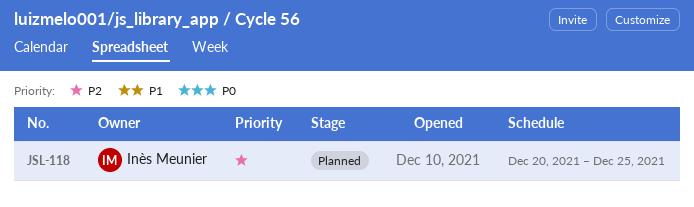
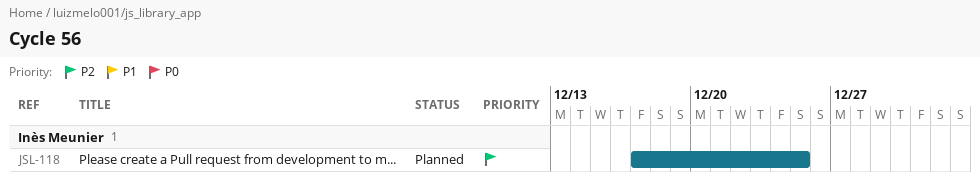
JSL-118, start: Dec 20 -> Dec 17

